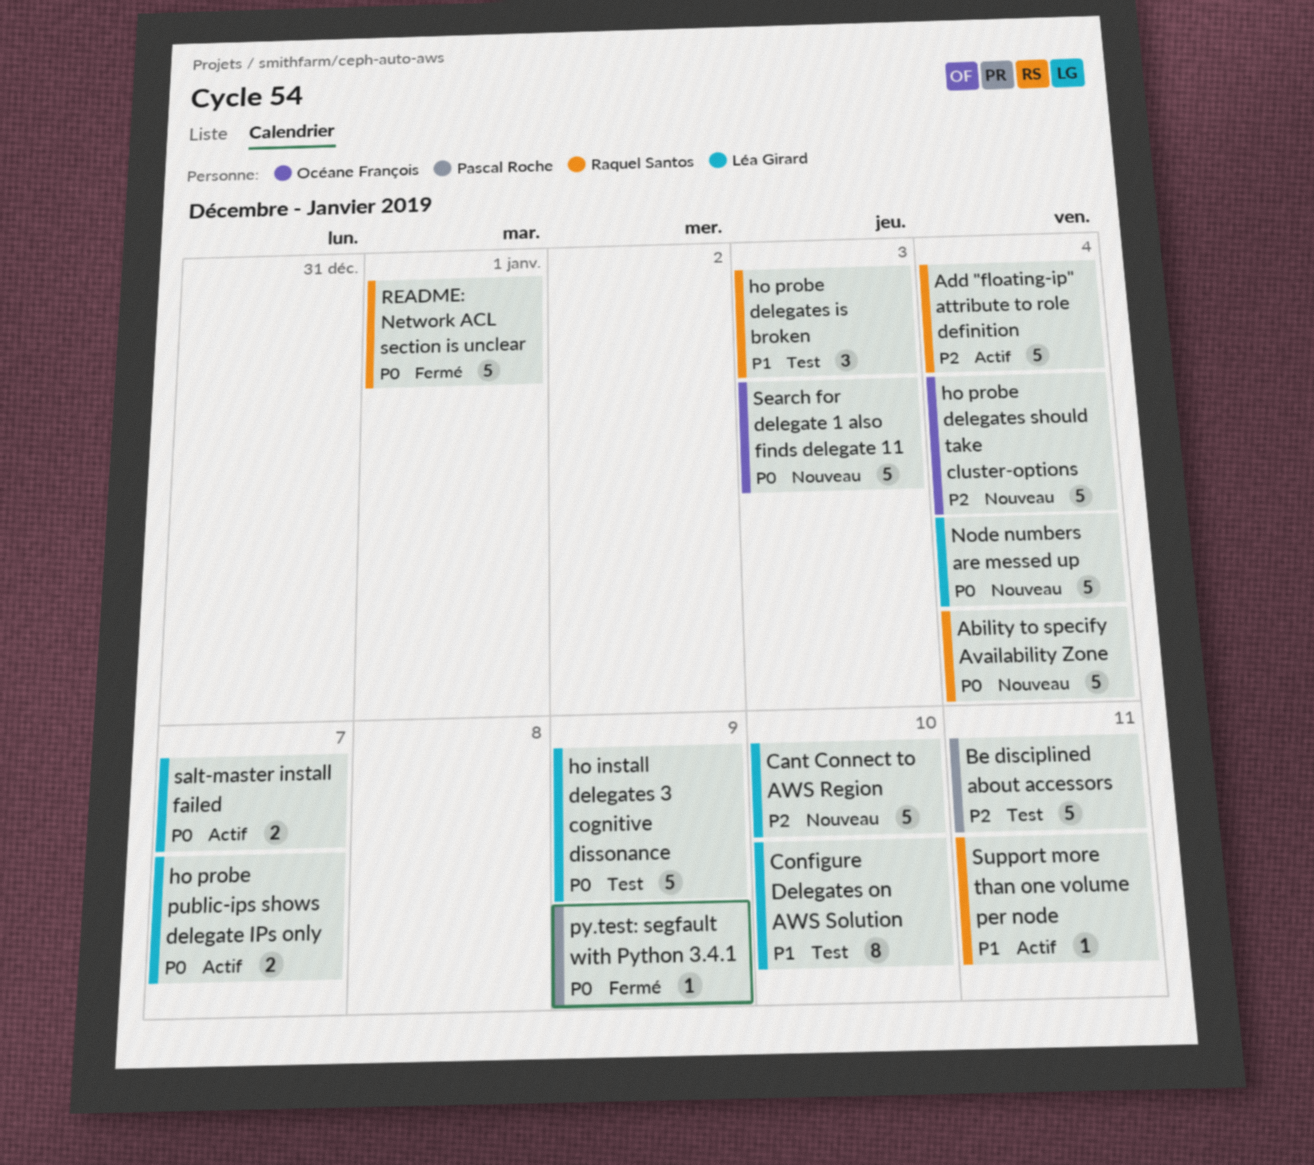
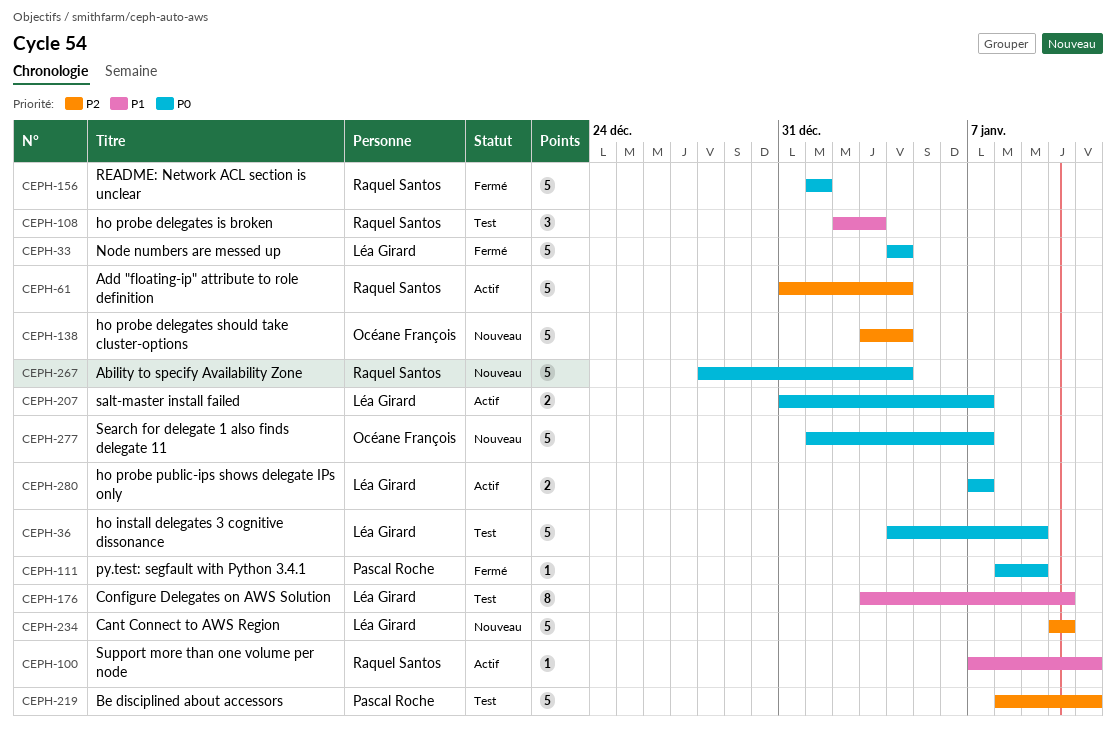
Node numbers are messed up, status: Nouveau -> Fermé
Search for delegate 1 also finds delegate 11, due: Jan 3 -> Jan 7

